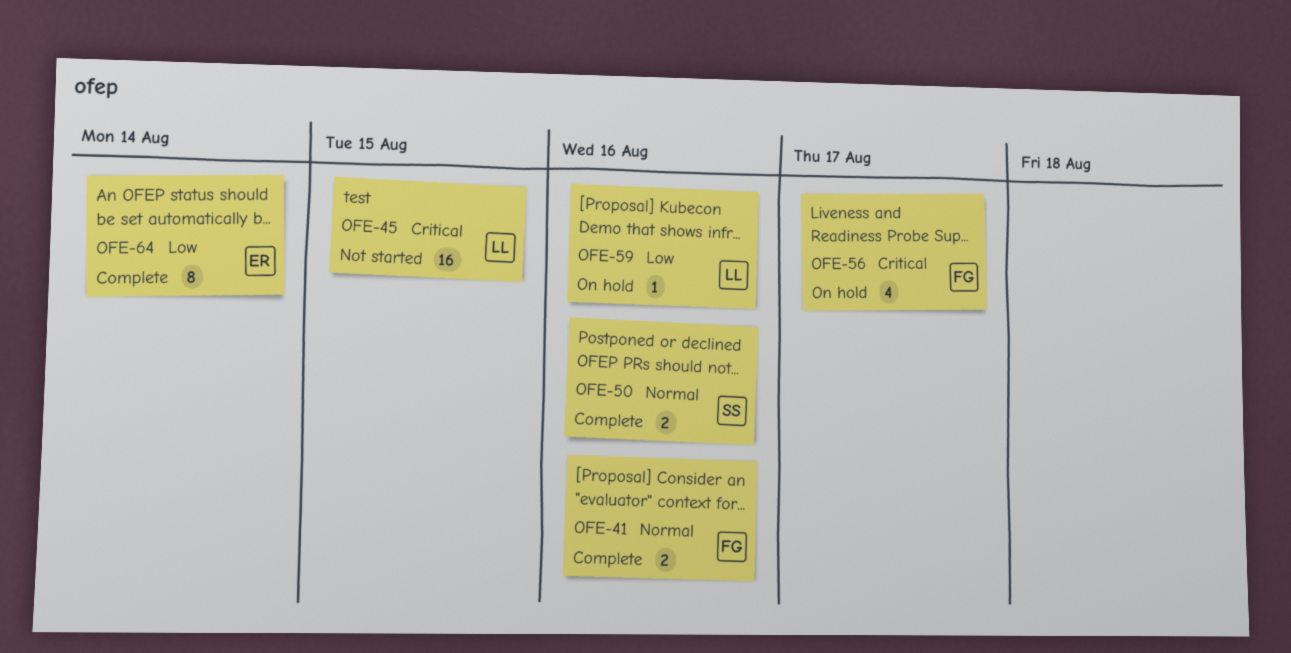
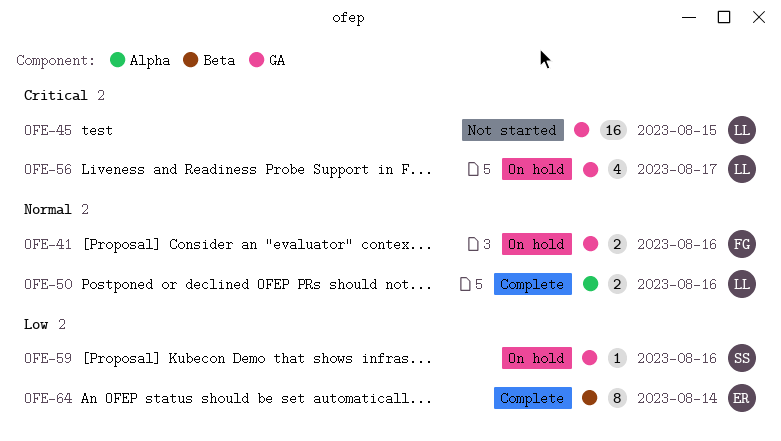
OFE-41, status: Complete -> On hold
OFE-50, owner: SS -> LL
OFE-56, owner: FG -> LL
OFE-59, owner: LL -> SS

